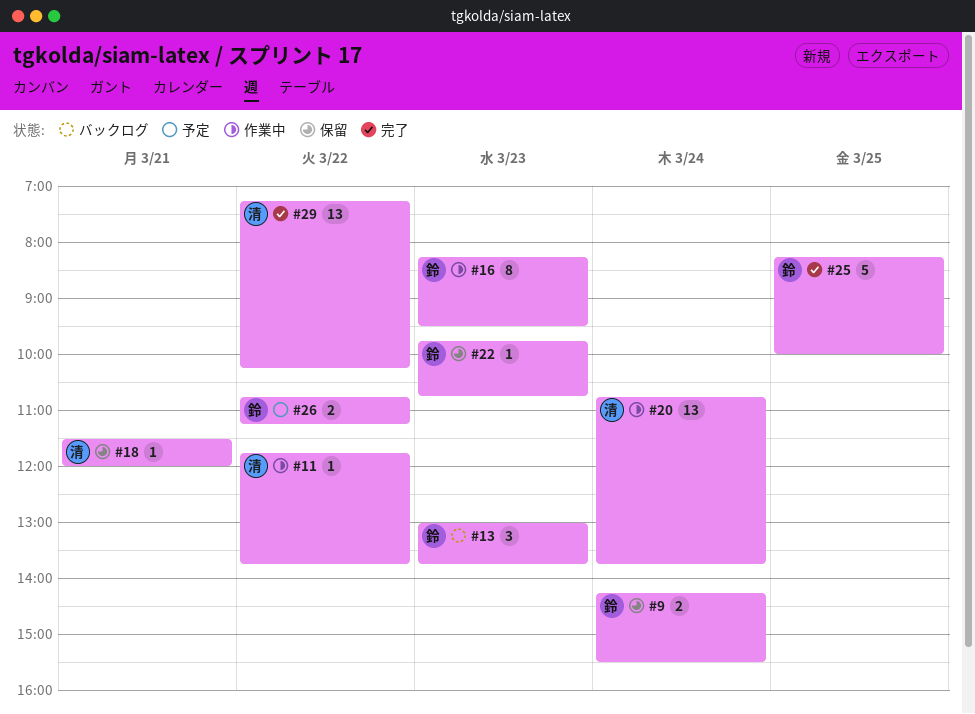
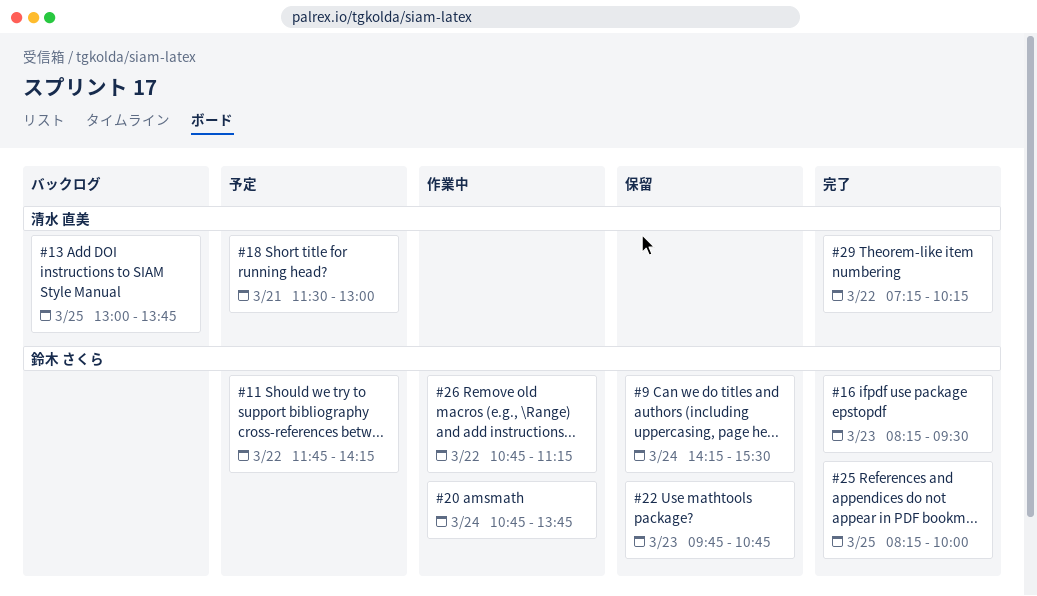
#11, status: 作業中 -> 予定
#11, owner: 清水 直美 -> 鈴木 さくら
#11, ends: 13:45 -> 14:15
#13, owner: 鈴木 さくら -> 清水 直美
#13, day: Mar 23 -> Mar 25
#16, status: 作業中 -> 完了
#18, status: 保留 -> 予定
#18, ends: 12:00 -> 13:00
#20, owner: 清水 直美 -> 鈴木 さくら
#26, status: 予定 -> 作業中

